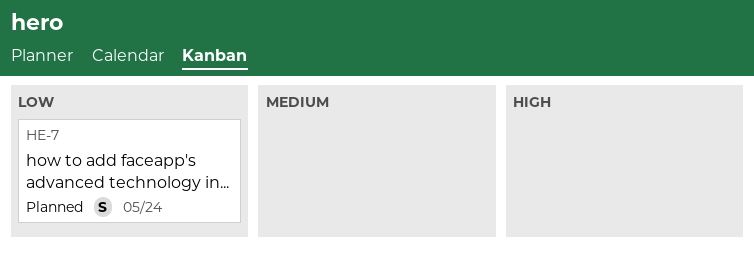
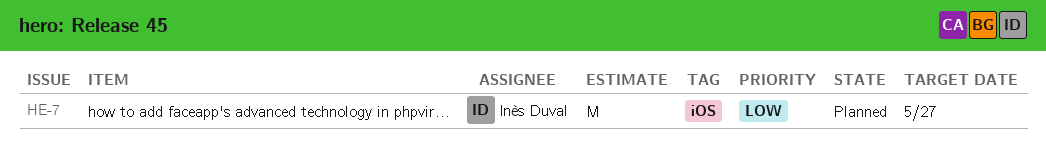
HE-7, estimate: S -> M
HE-7, due: May 24 -> May 27

